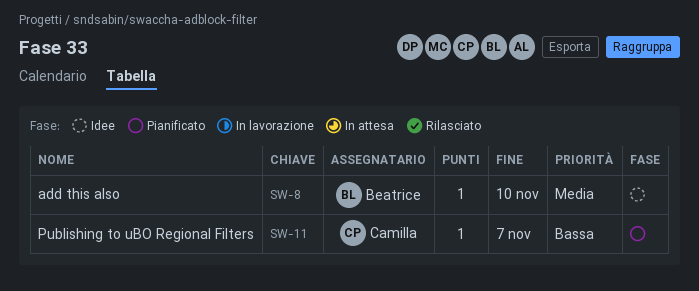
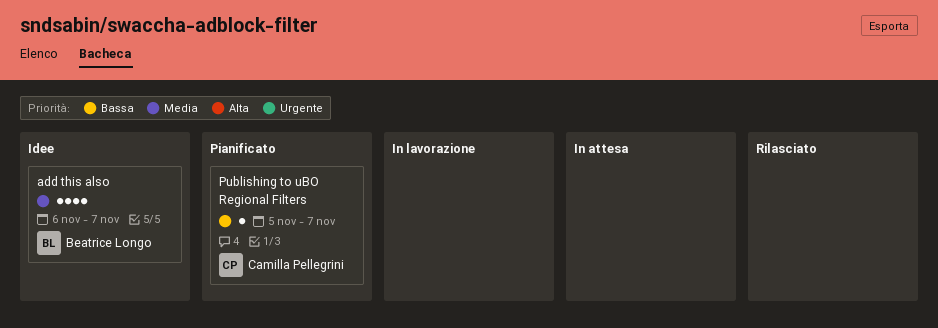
add this also, estimate: 1 -> 4
add this also, due: Nov 10 -> Nov 7

